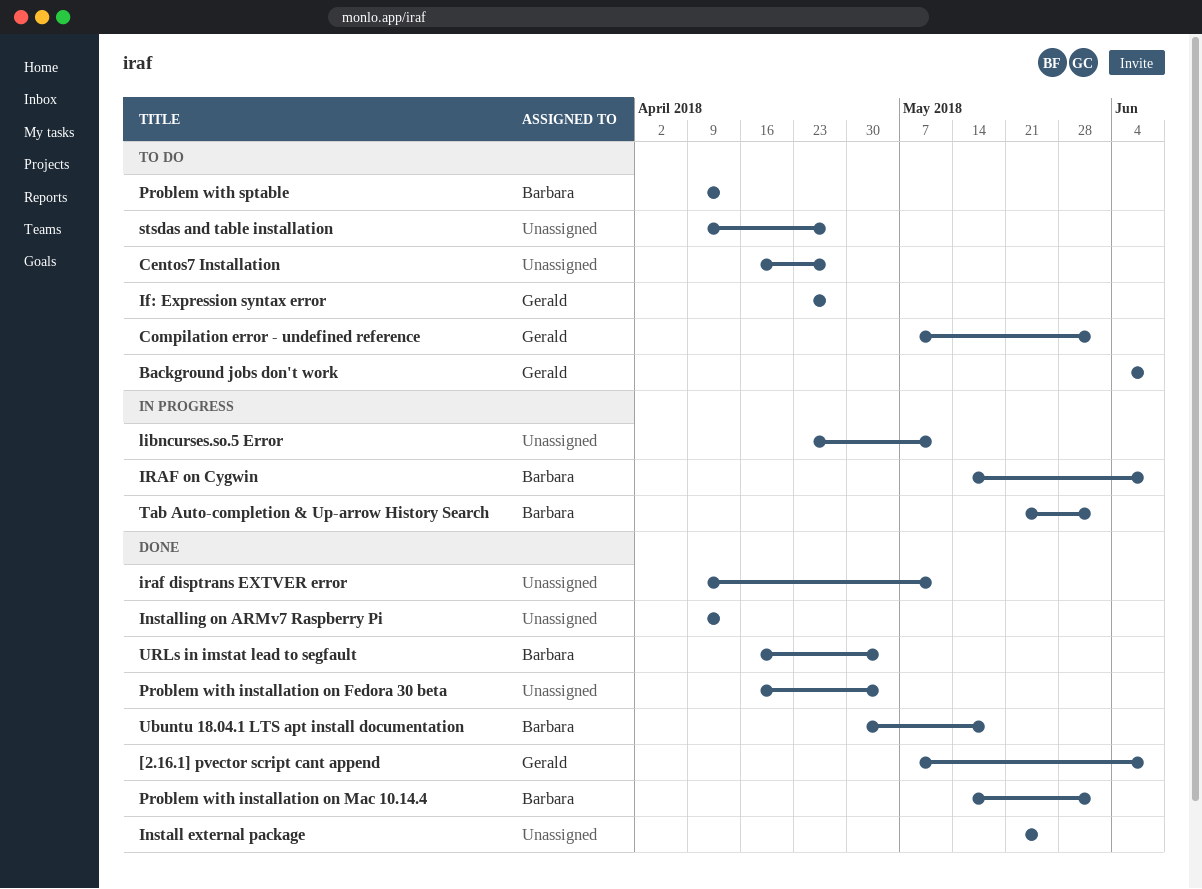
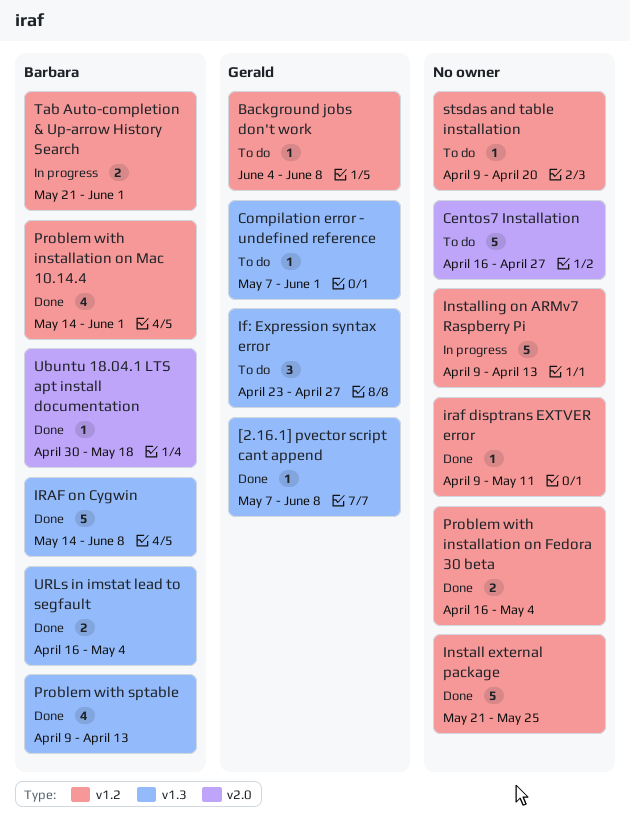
Installing on ARMv7 Raspberry Pi, status: Done -> In progress
IRAF on Cygwin, status: In progress -> Done
libncurses.so.5 Error: present -> none
Problem with sptable, status: To do -> Done
stsdas and table installation, due: Apr 27 -> Apr 20

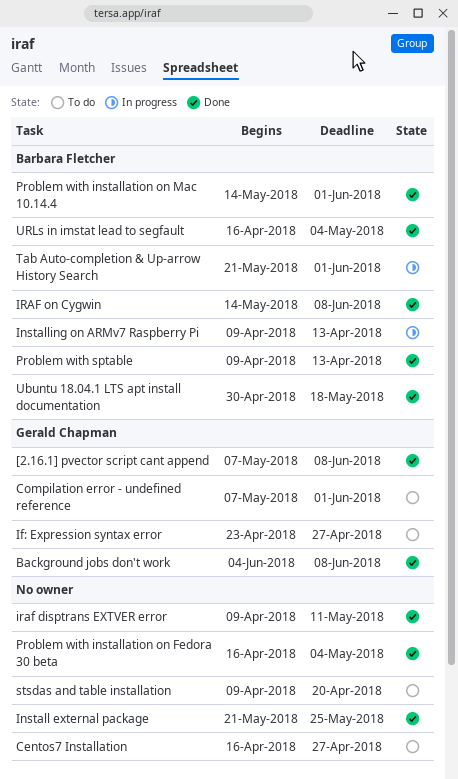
Background jobs don't work, status: To do -> Done
Installing on ARMv7 Raspberry Pi, owner: none -> Barbara Fletcher

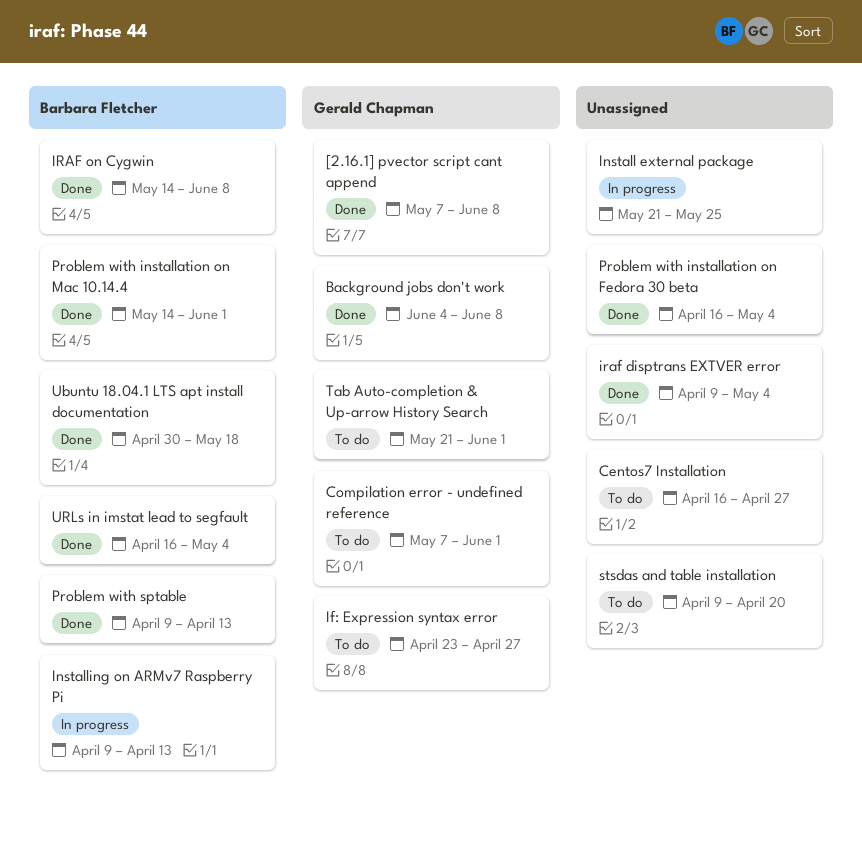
Install external package, status: Done -> In progress
iraf disptrans EXTVER error, due: May 11 -> May 4
Tab Auto-completion & Up-arrow History Search, status: In progress -> To do
Tab Auto-completion & Up-arrow History Search, owner: Barbara Fletcher -> Gerald Chapman

